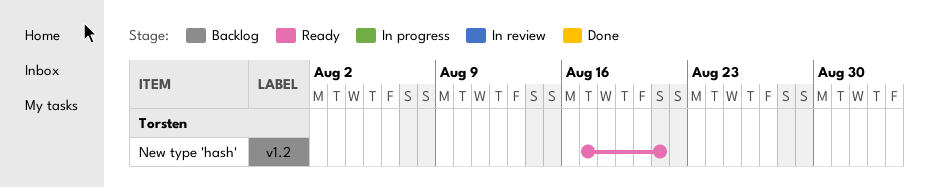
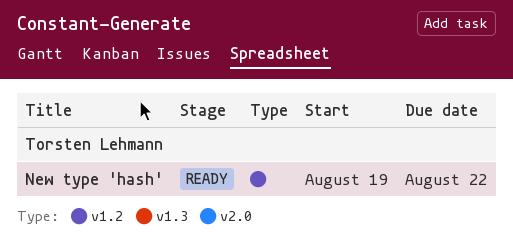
New type 'hash', start: Aug 17 -> Aug 19
New type 'hash', due: Aug 21 -> Aug 22

